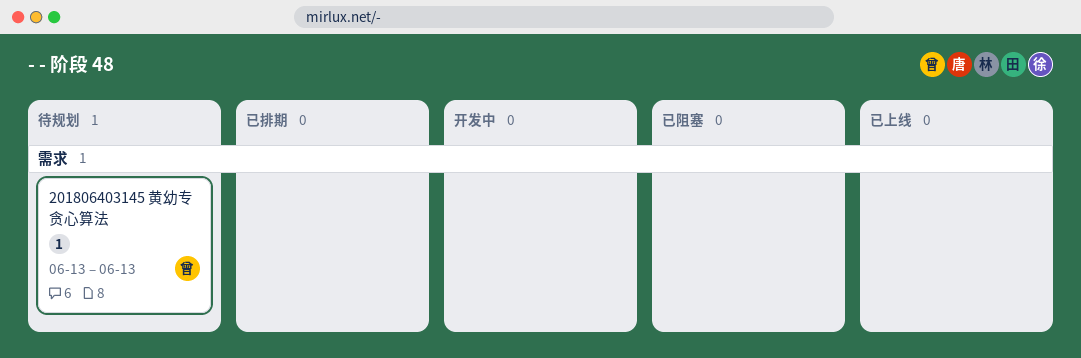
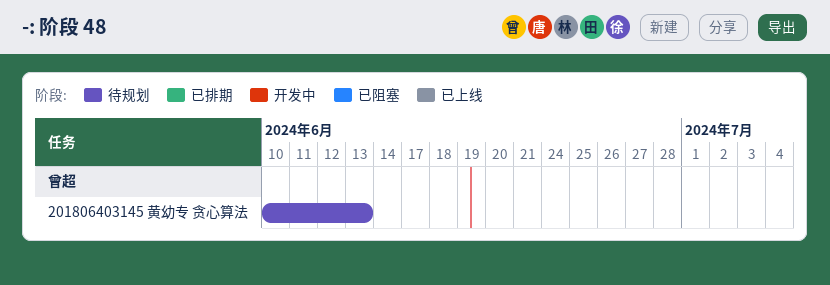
201806403145 黄幼专 贪心算法, start: Jun 13 -> Jun 10

